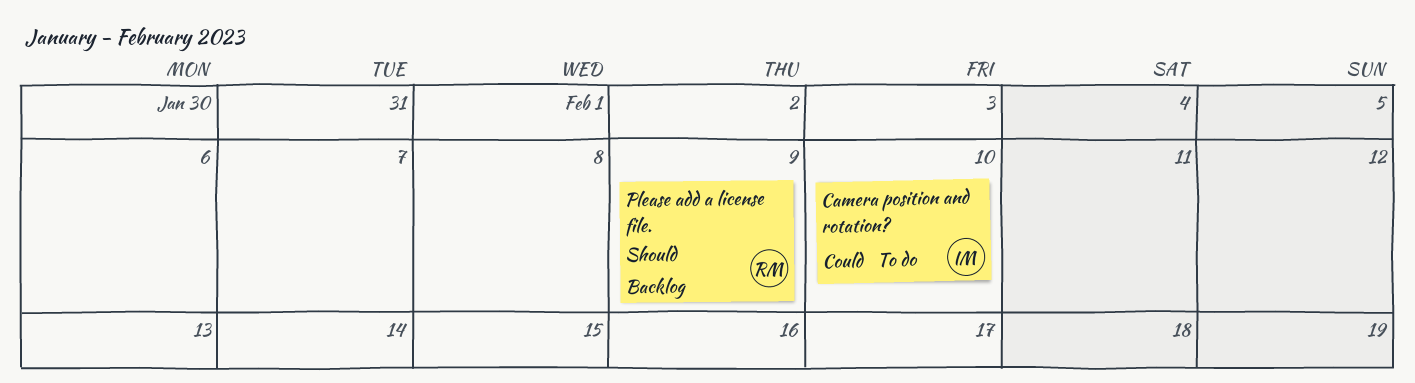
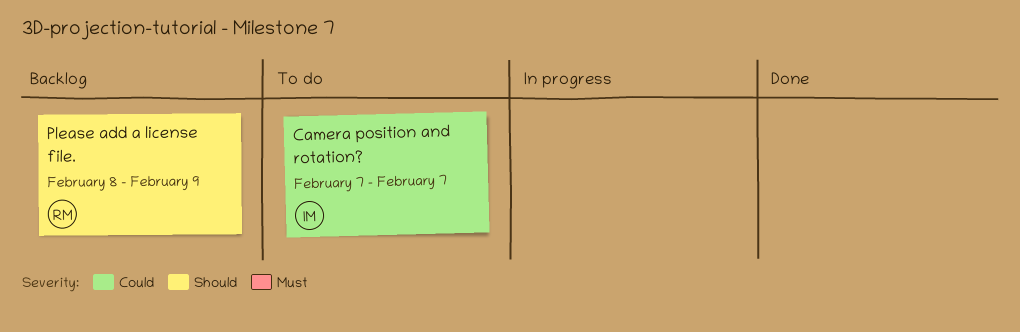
Camera position and rotation?, due: Feb 10 -> Feb 7

